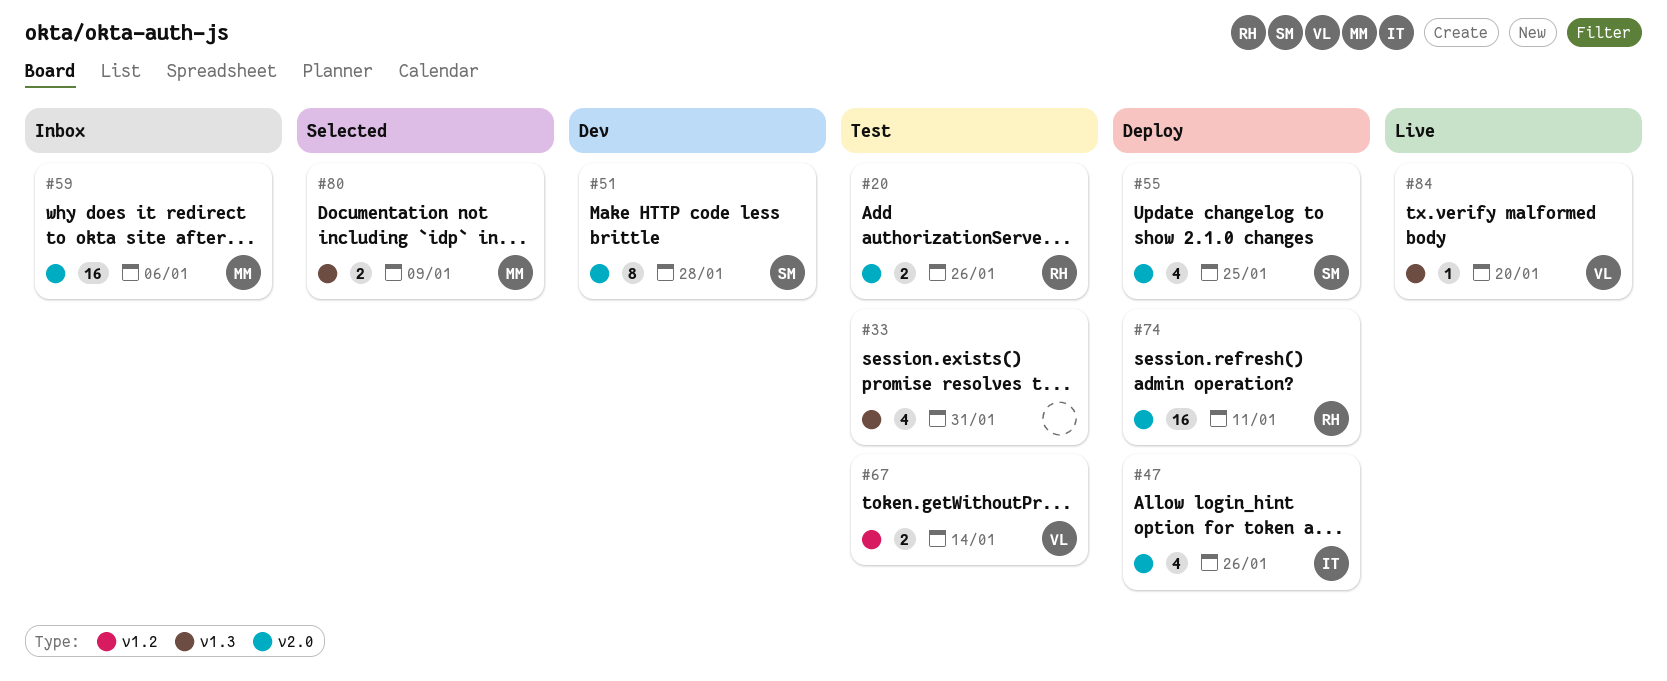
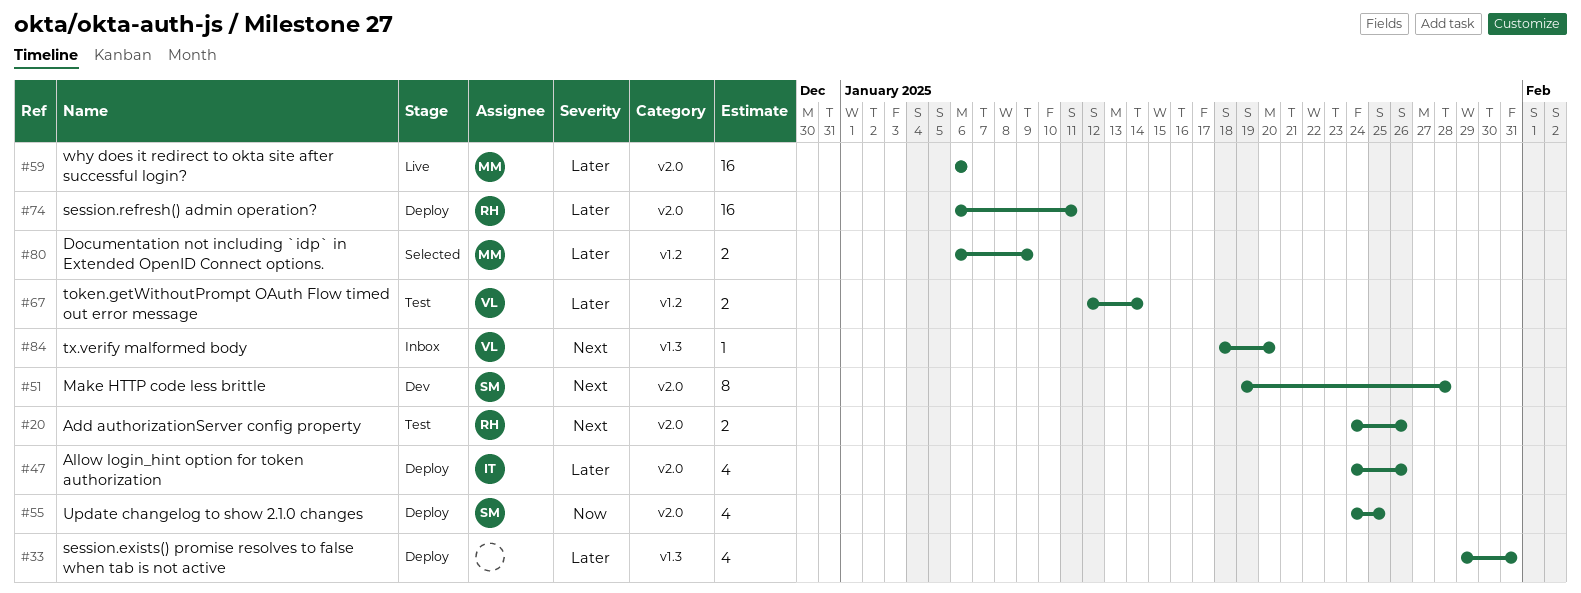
#33, status: Test -> Deploy
#59, status: Inbox -> Live
#80, label: v1.3 -> v1.2
#84, status: Live -> Inbox

